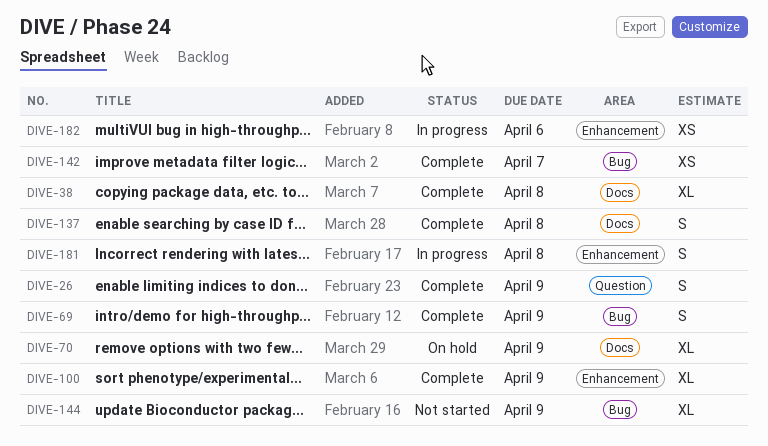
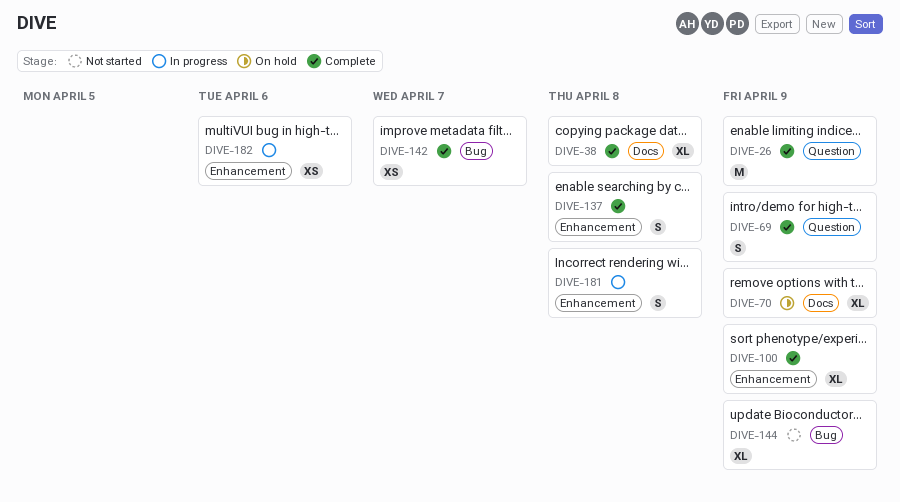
DIVE-26, estimate: S -> M
DIVE-69, label: Bug -> Question
DIVE-137, label: Docs -> Enhancement

